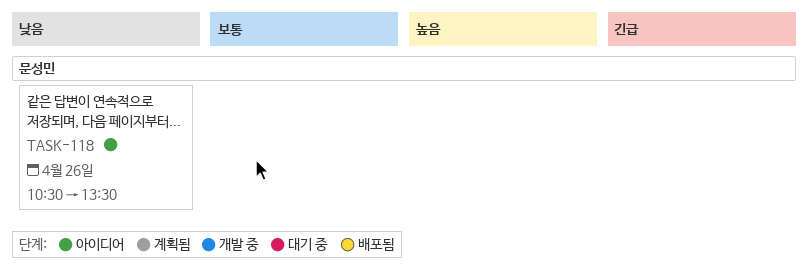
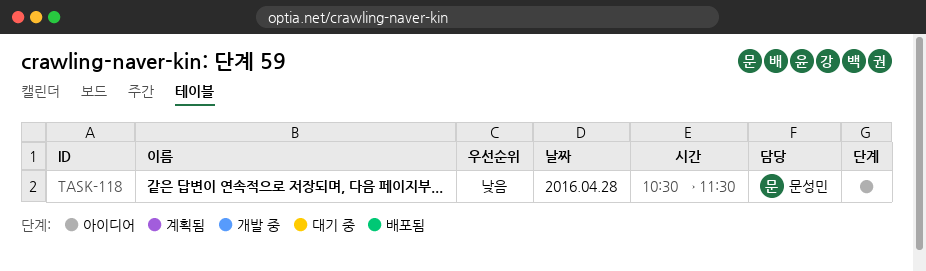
TASK-118, day: Apr 26 -> Apr 28
TASK-118, ends: 13:30 -> 11:30

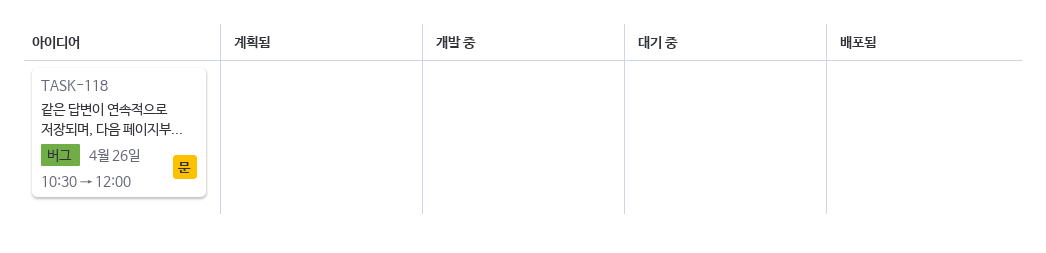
TASK-118, day: Apr 28 -> Apr 26
TASK-118, ends: 11:30 -> 12:00

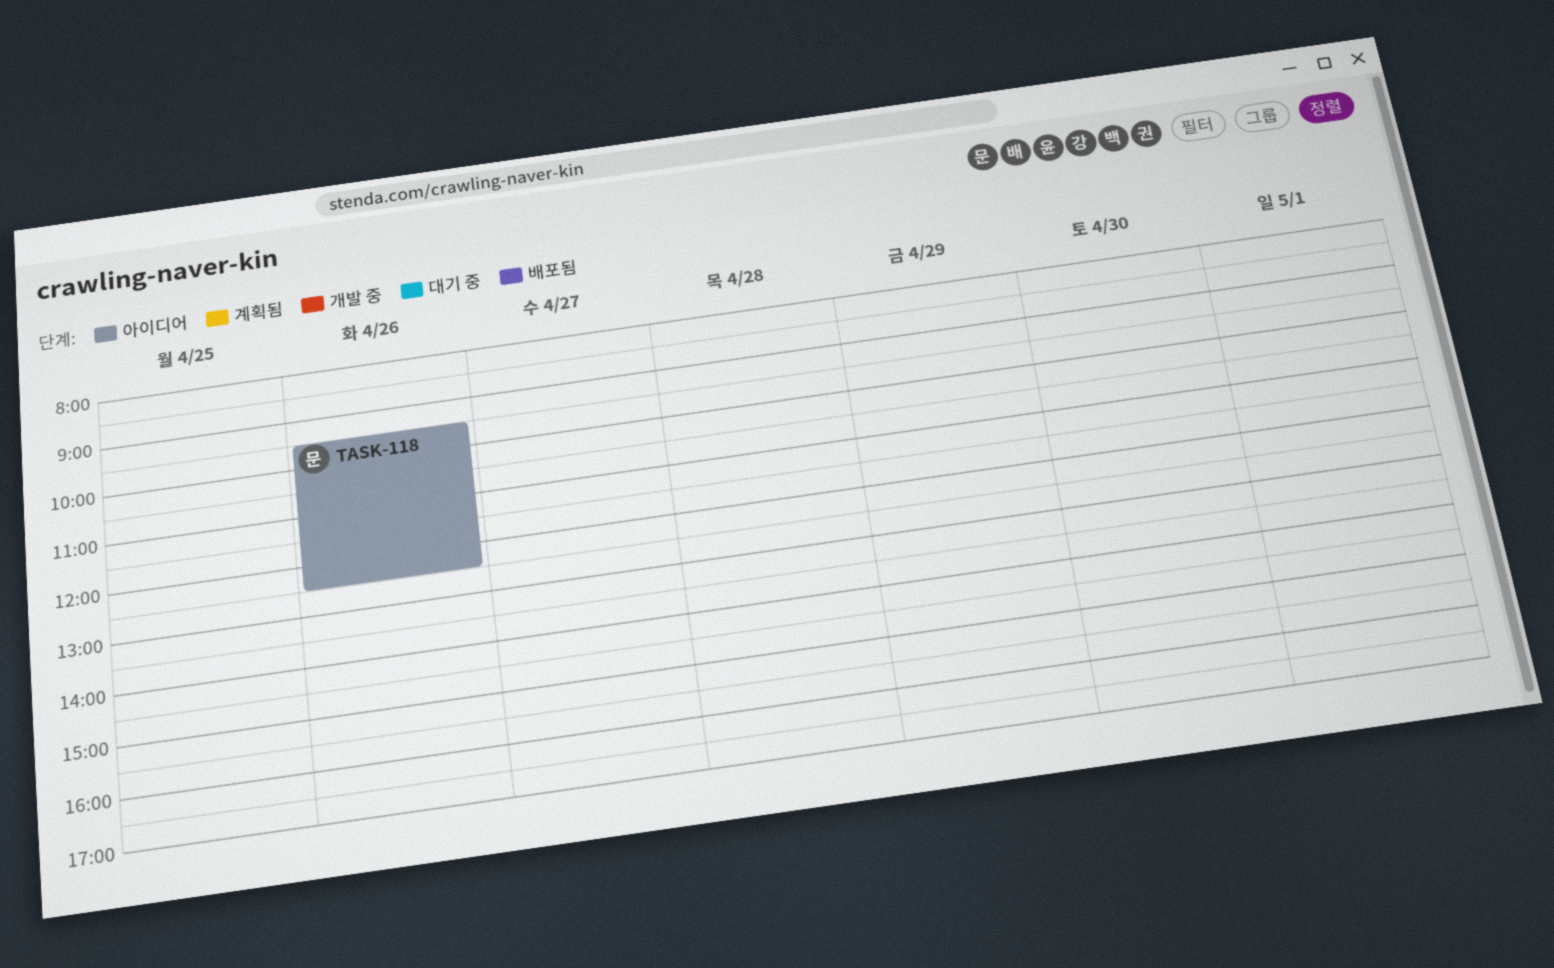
TASK-118, begins: 10:30 -> 09:30
TASK-118, ends: 12:00 -> 12:30

